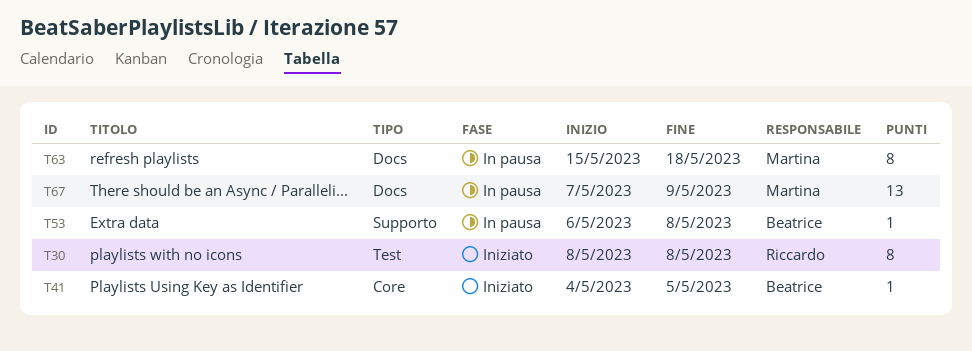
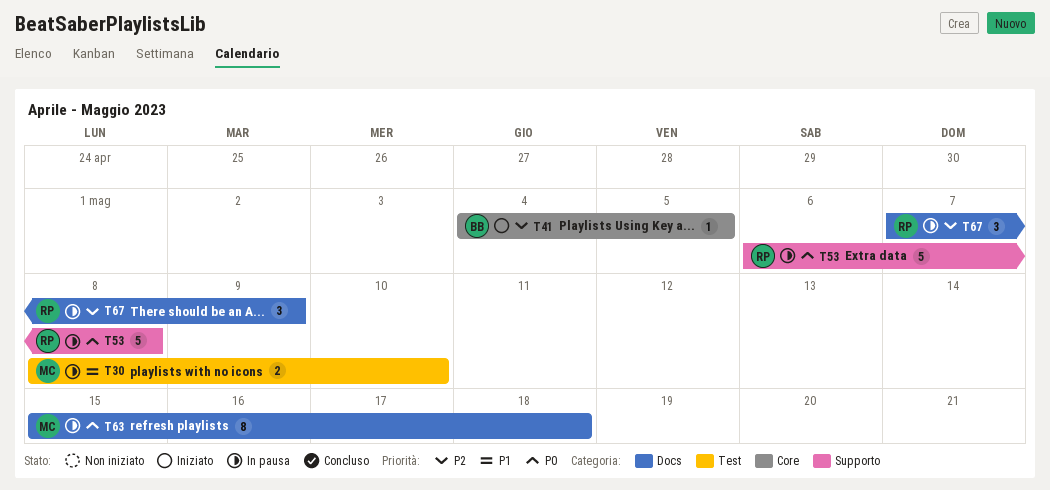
T30, status: Iniziato -> In pausa
T30, owner: Riccardo -> Martina
T30, estimate: 8 -> 2
T30, due: May 8 -> May 10
T53, owner: Beatrice -> Riccardo
T53, estimate: 1 -> 5
T67, owner: Martina -> Riccardo
T67, estimate: 13 -> 3

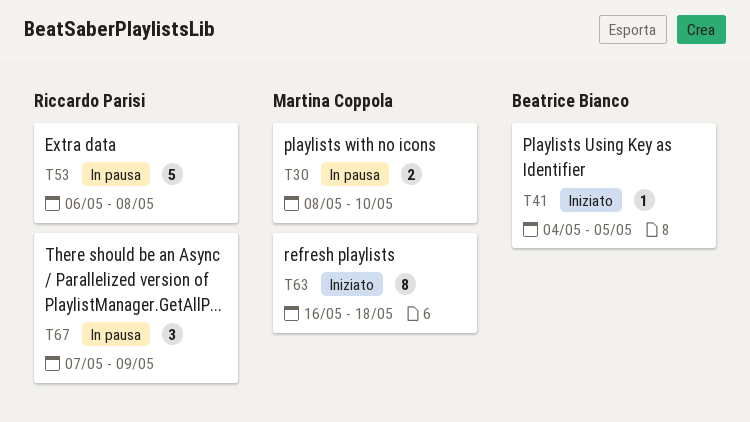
T63, status: In pausa -> Iniziato
T63, start: May 15 -> May 16

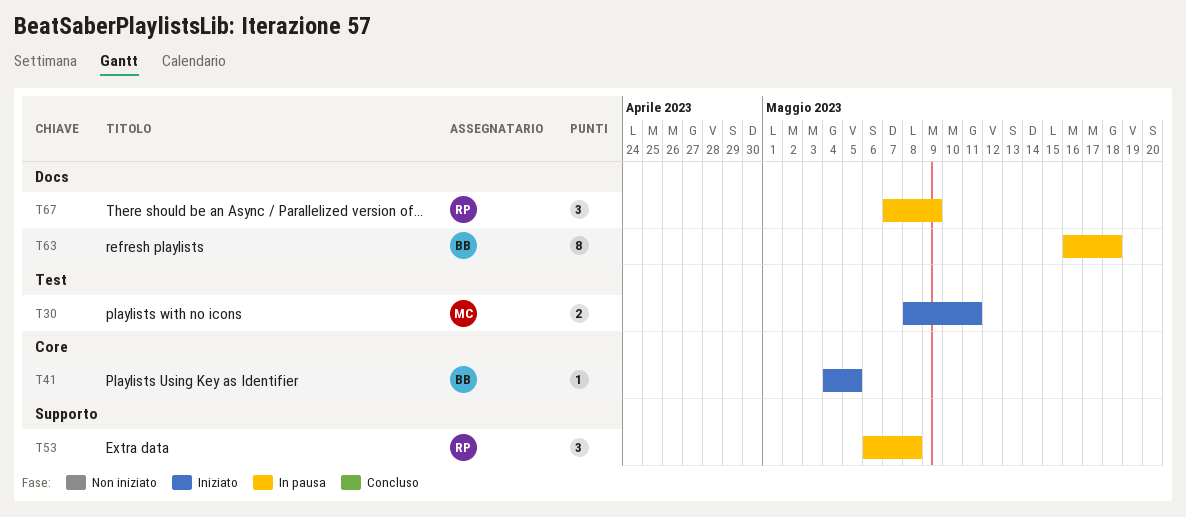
T30, status: In pausa -> Iniziato
T30, due: May 10 -> May 11
T53, estimate: 5 -> 3
T63, status: Iniziato -> In pausa
T63, owner: Martina Coppola -> Beatrice Bianco

